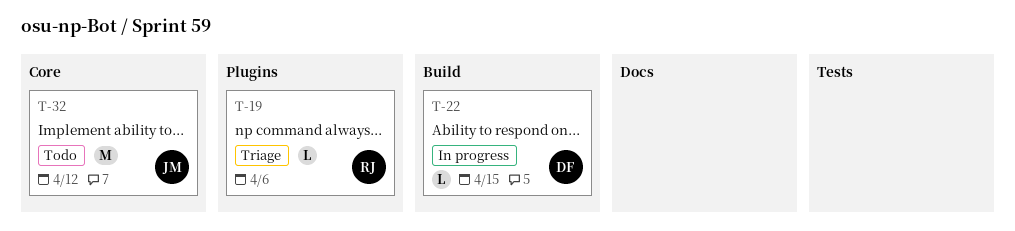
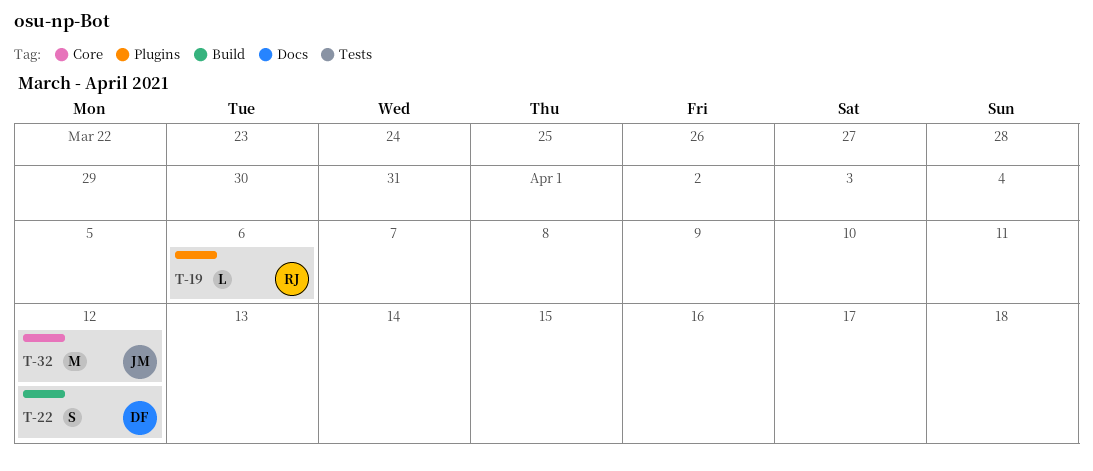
T-22, estimate: L -> S
T-22, due: Apr 15 -> Apr 12

